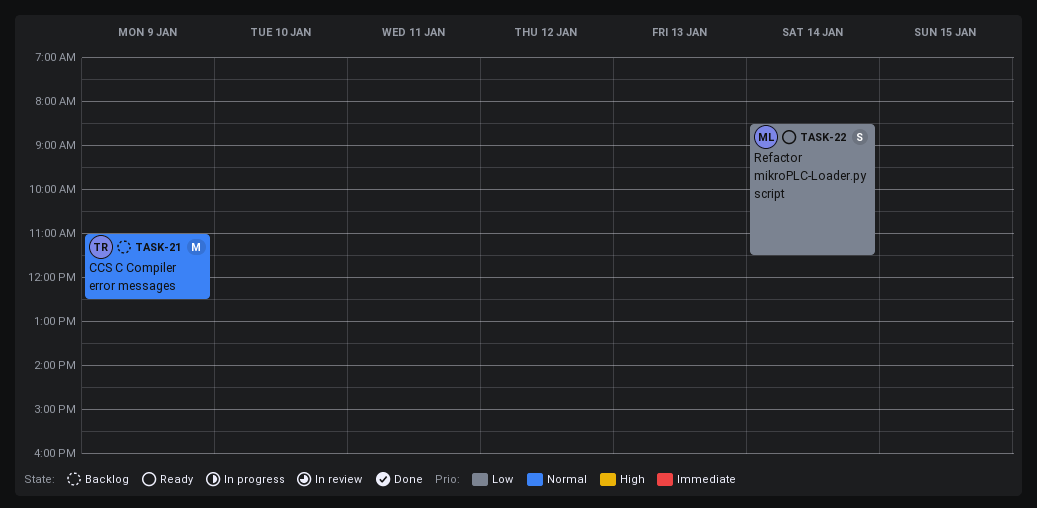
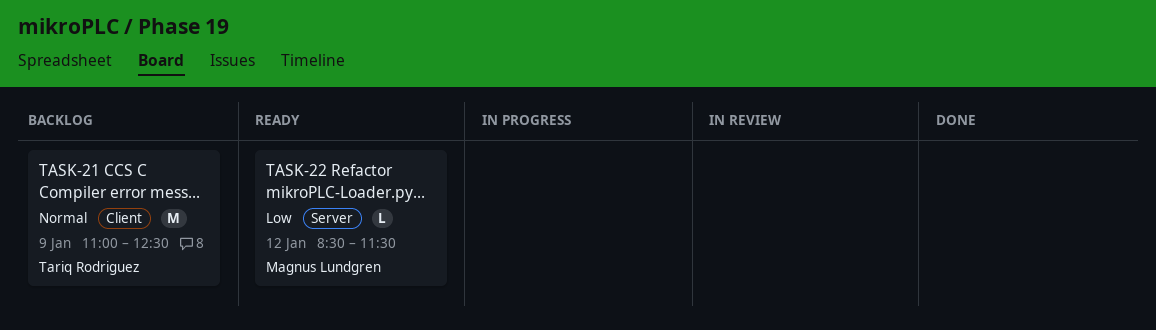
TASK-22, estimate: S -> L
TASK-22, day: Jan 14 -> Jan 12

